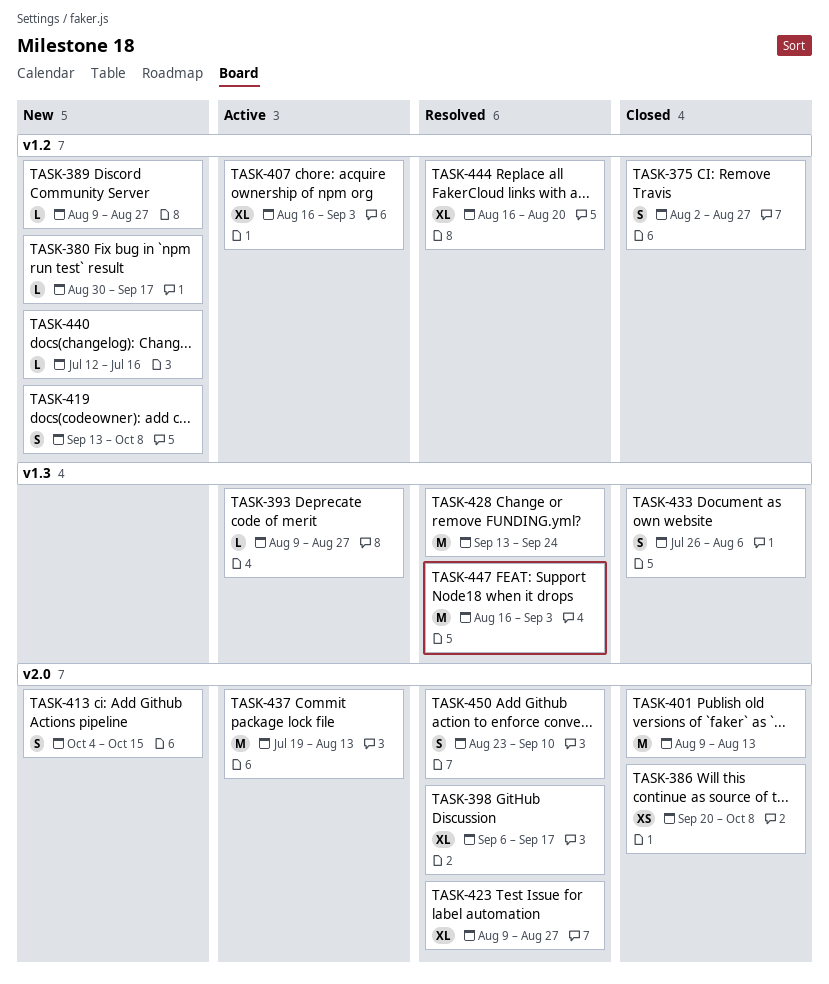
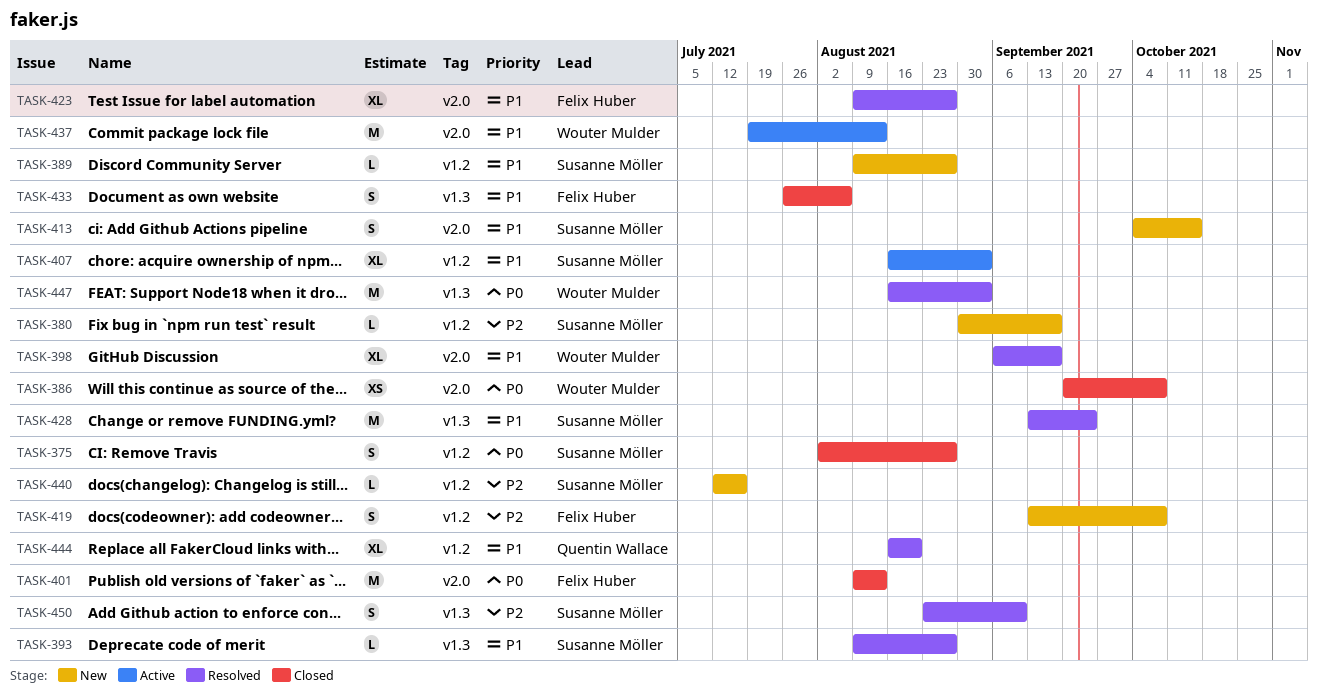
TASK-393, status: Active -> Resolved
TASK-450, label: v2.0 -> v1.3

